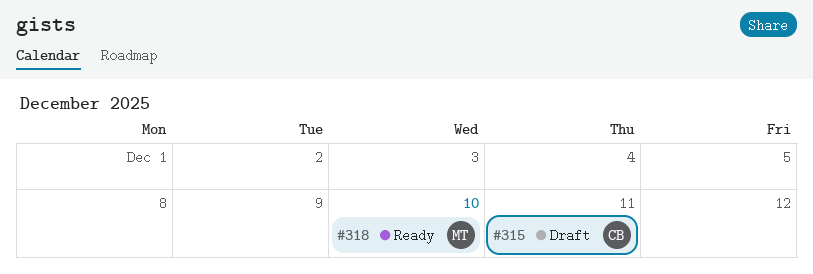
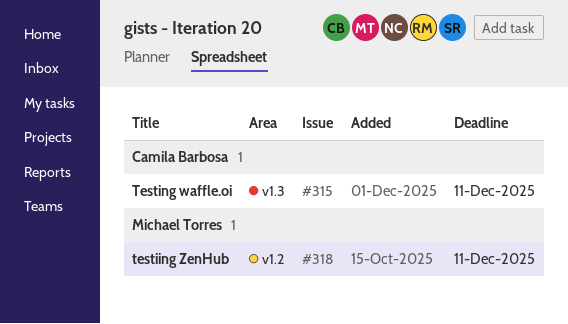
#318, due: Dec 10 -> Dec 11

